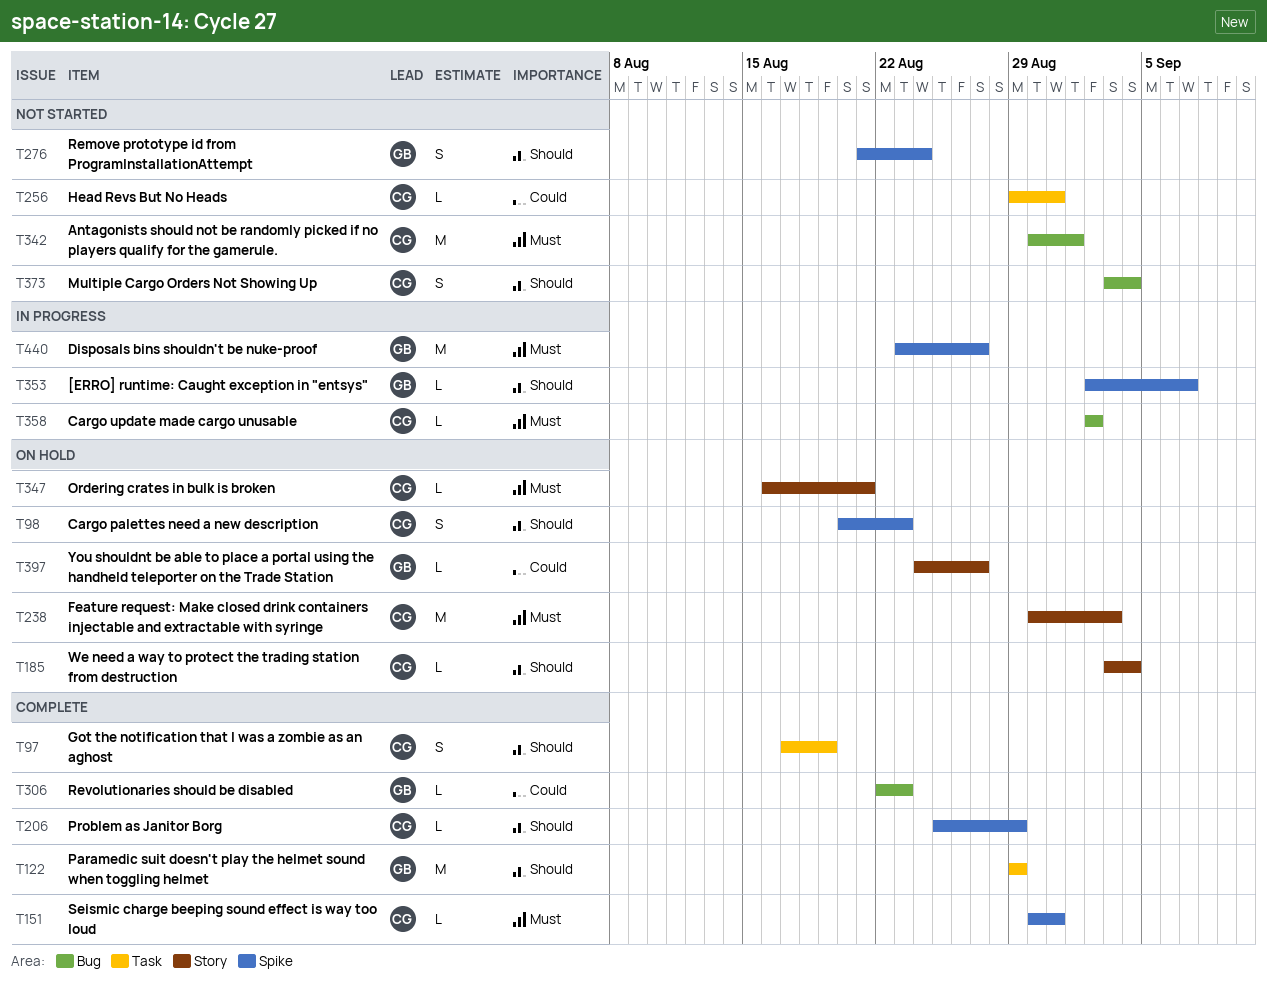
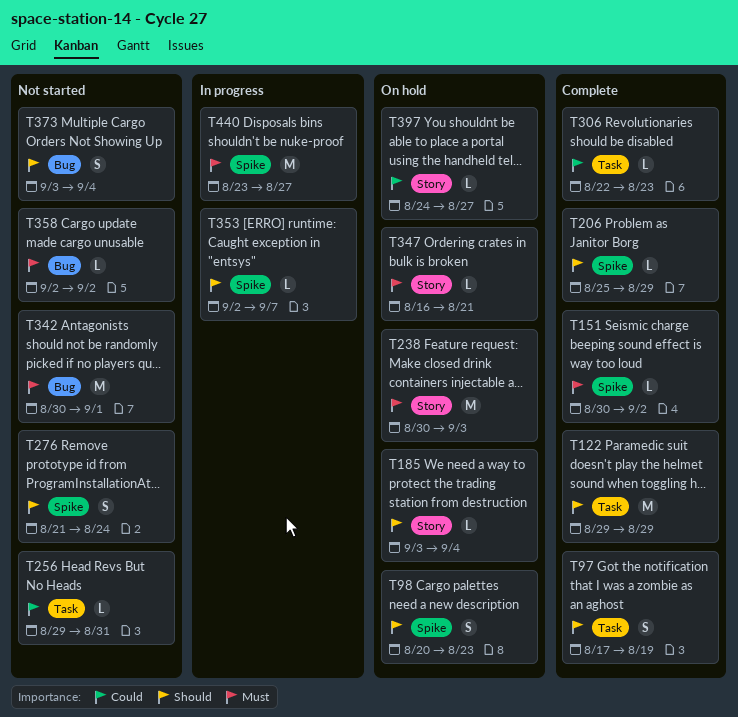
T151, due: Aug 31 -> Sep 2
T306, label: Bug -> Task
T358, status: In progress -> Not started

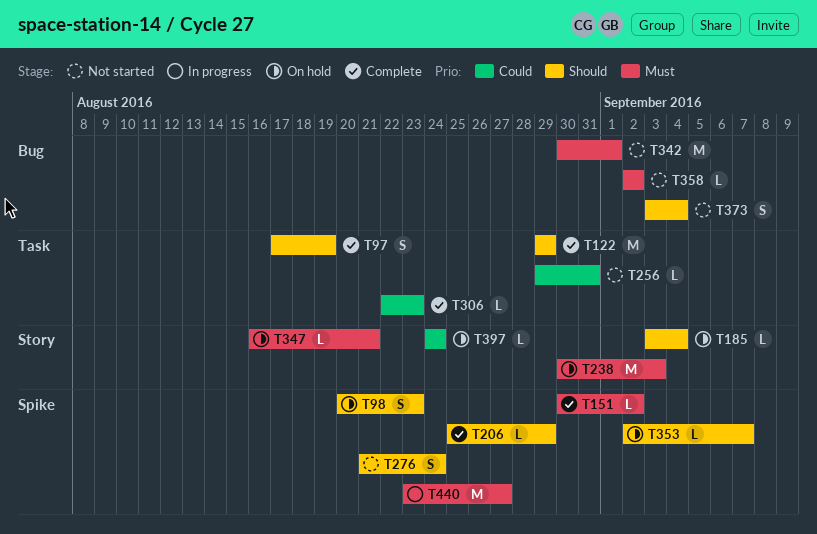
T353, status: In progress -> On hold
T397, due: Aug 27 -> Aug 24

